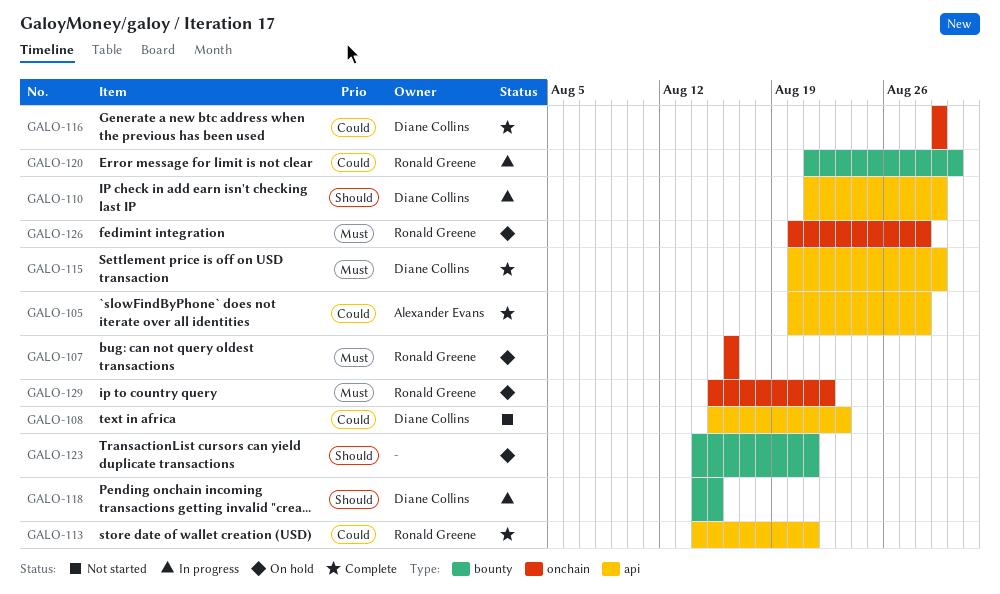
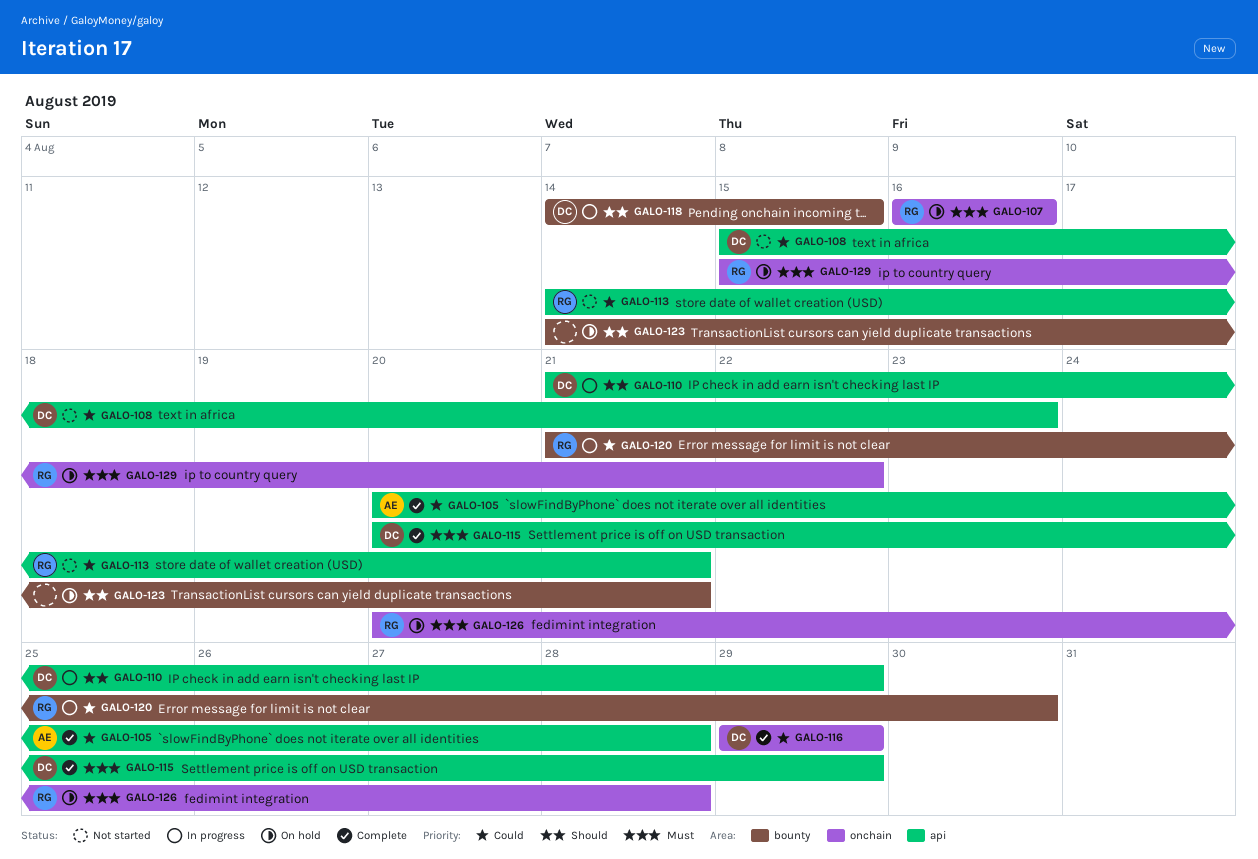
GALO-113, status: Complete -> Not started

